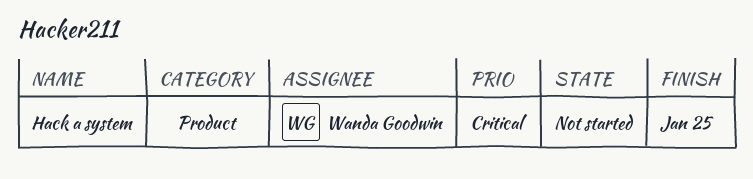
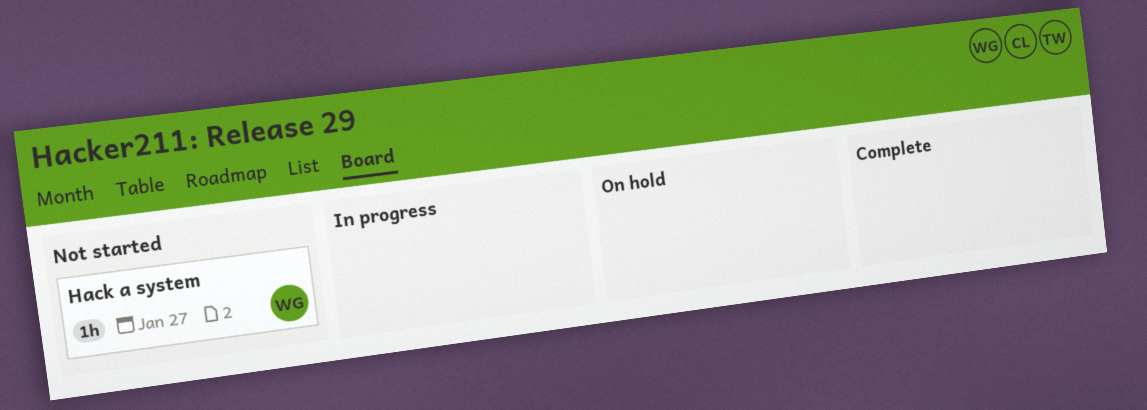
Hack a system, due: Jan 25 -> Jan 27

